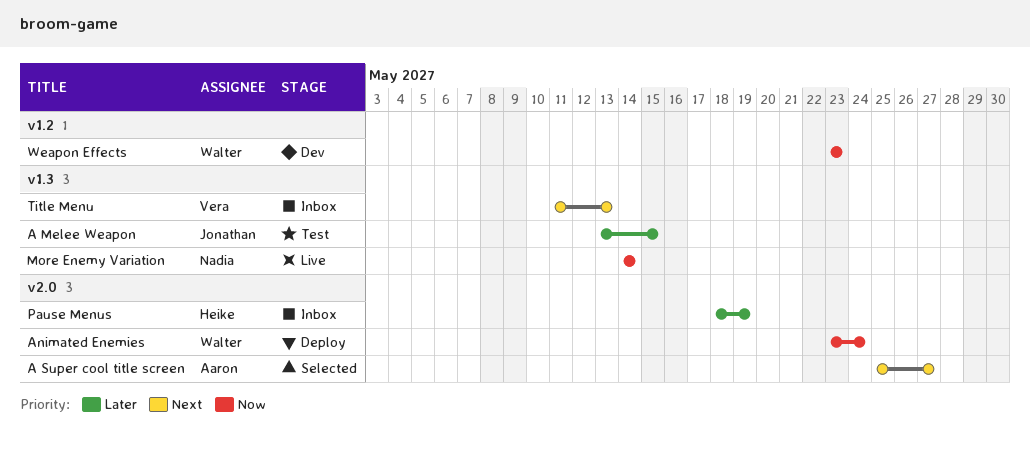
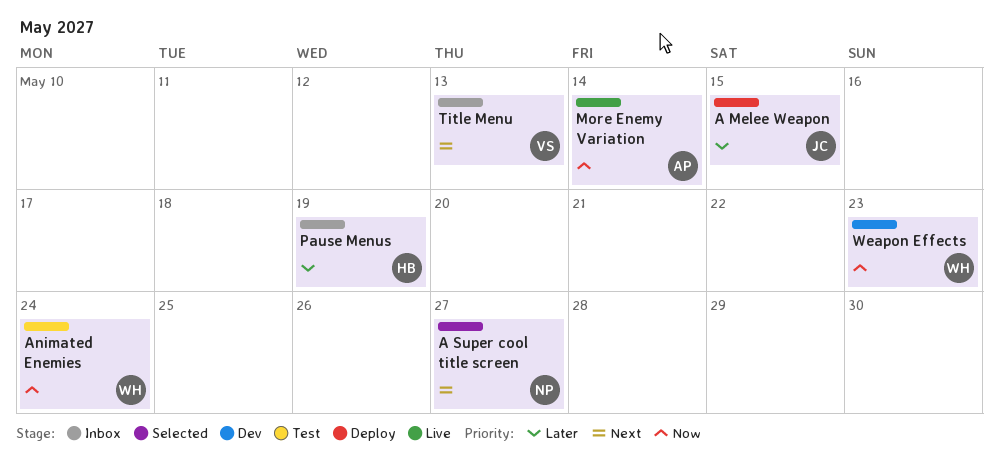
A Melee Weapon, status: Test -> Deploy
A Super cool title screen, owner: Aaron -> Nadia
Animated Enemies, status: Deploy -> Test
More Enemy Variation, owner: Nadia -> Aaron

